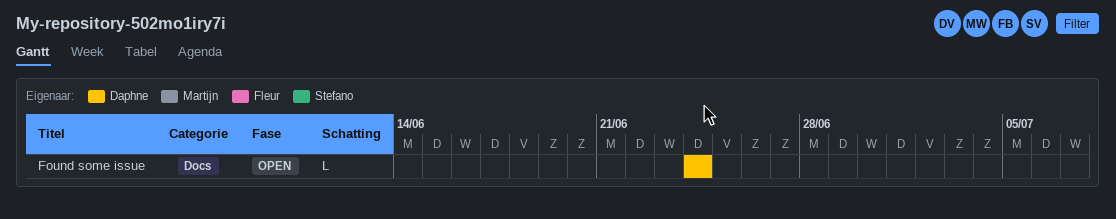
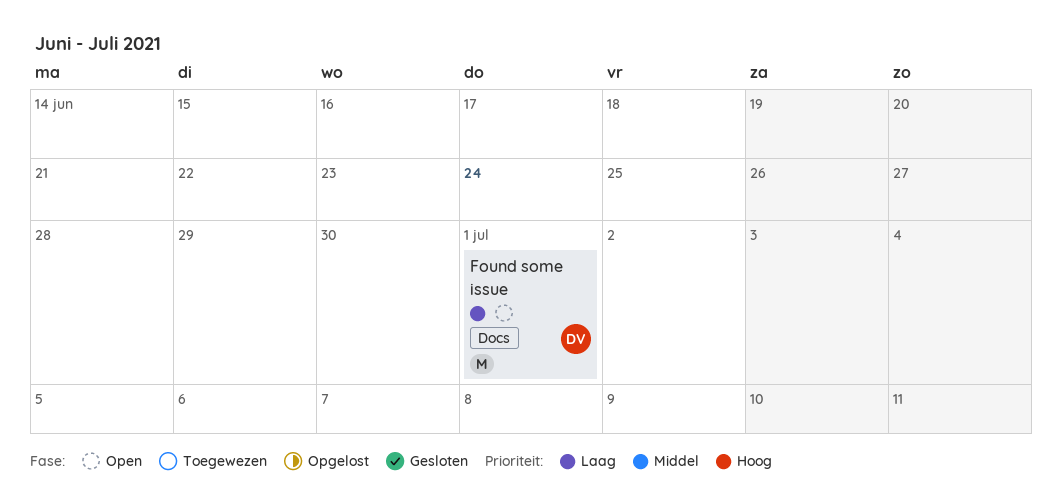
Found some issue, estimate: L -> M
Found some issue, due: Jun 24 -> Jul 1

